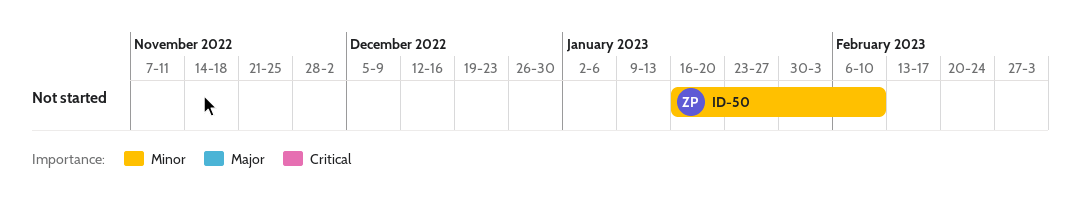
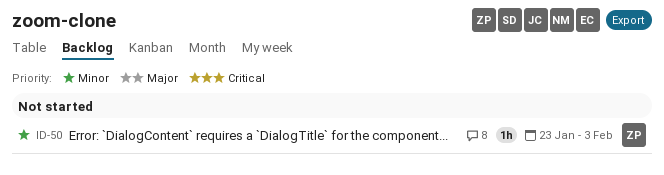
ID-50, start: Jan 16 -> Jan 23
ID-50, due: Feb 10 -> Feb 3

